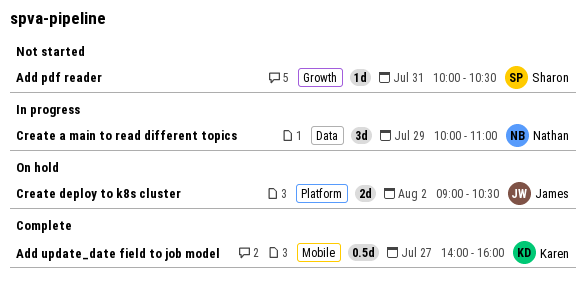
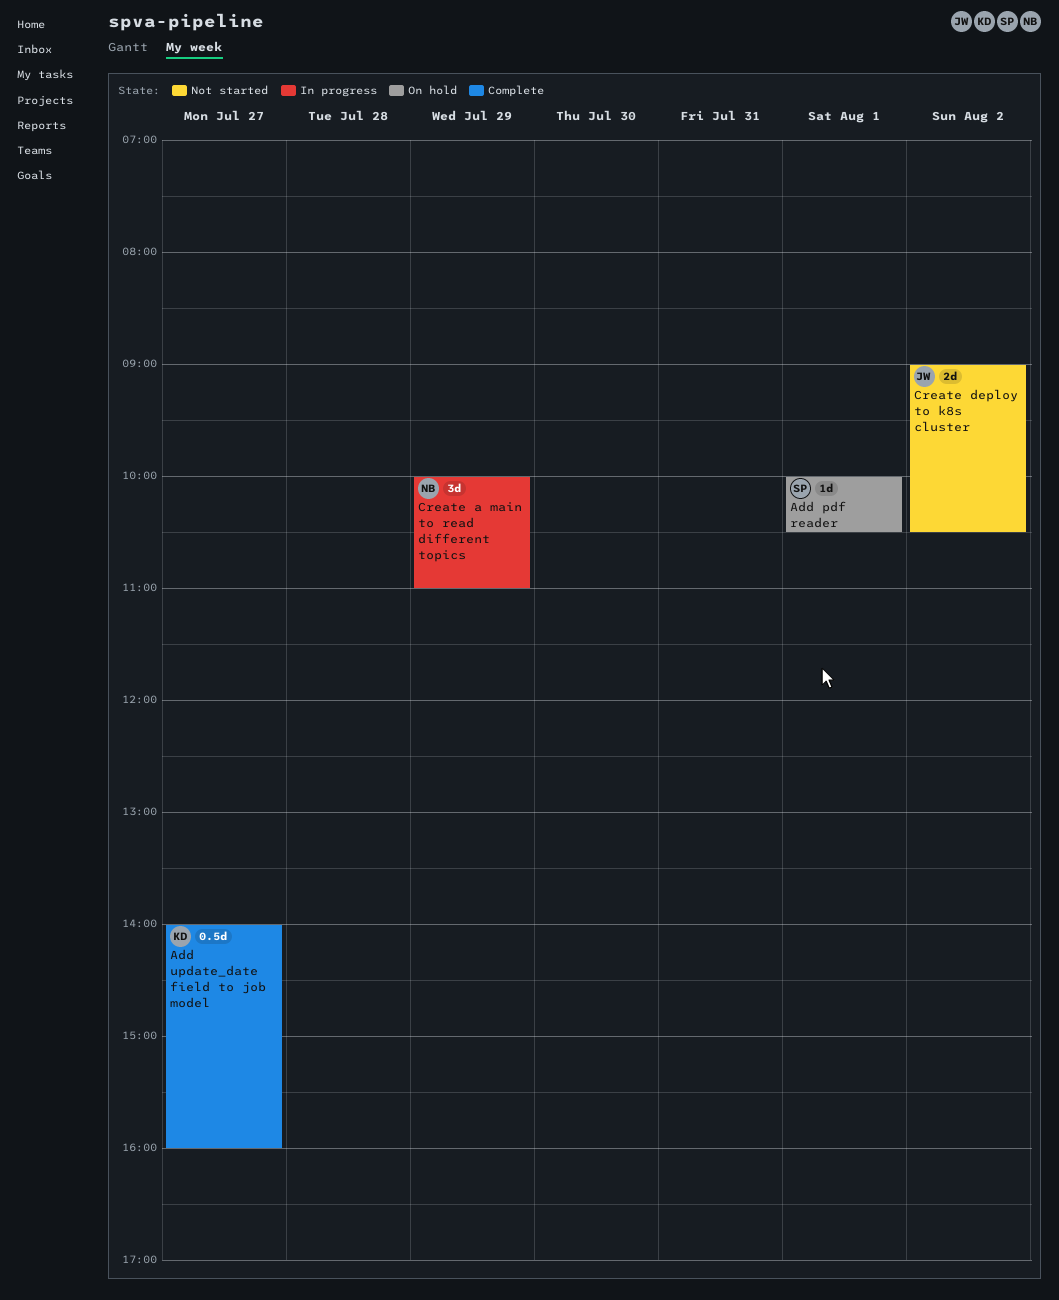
Add pdf reader, status: Not started -> On hold
Add pdf reader, day: Jul 31 -> Aug 1
Create deploy to k8s cluster, status: On hold -> Not started

